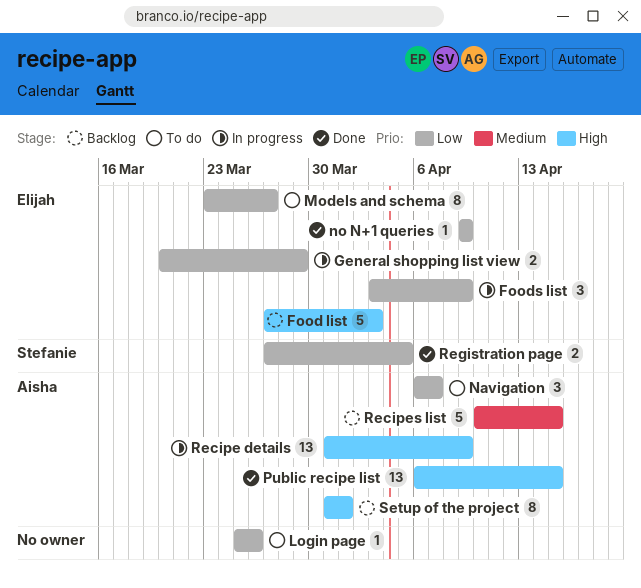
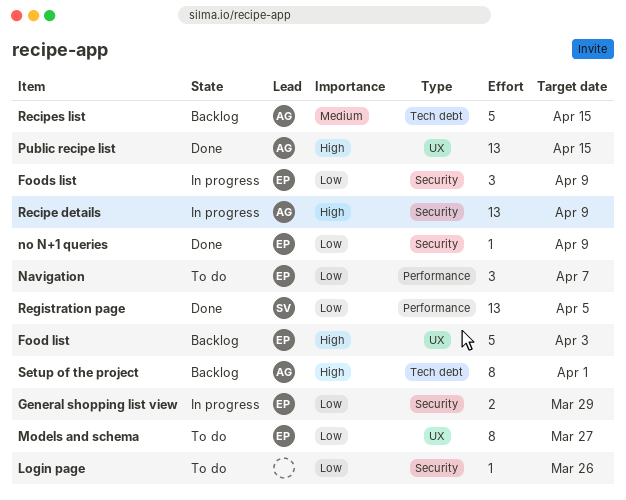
Navigation, owner: Aisha -> Elijah
Registration page, estimate: 2 -> 13

